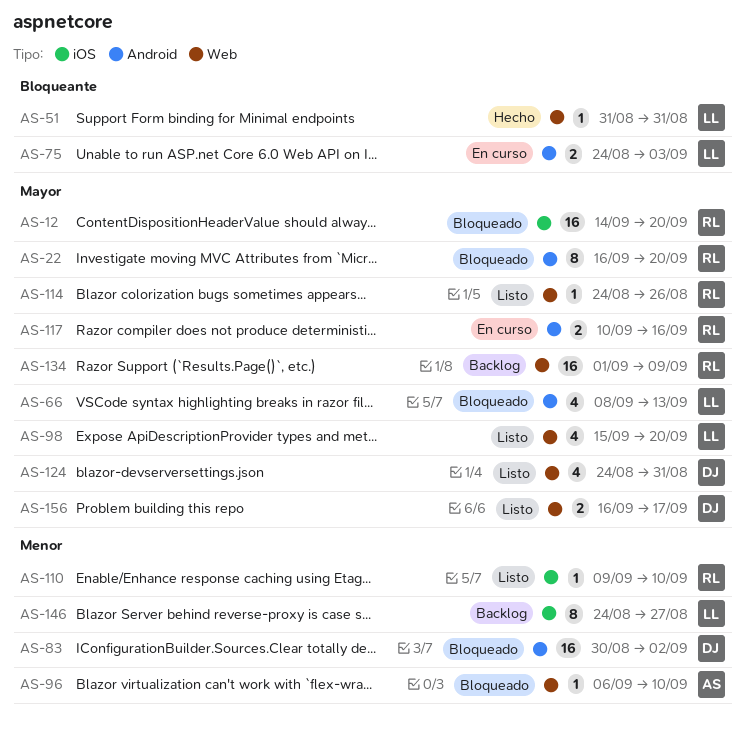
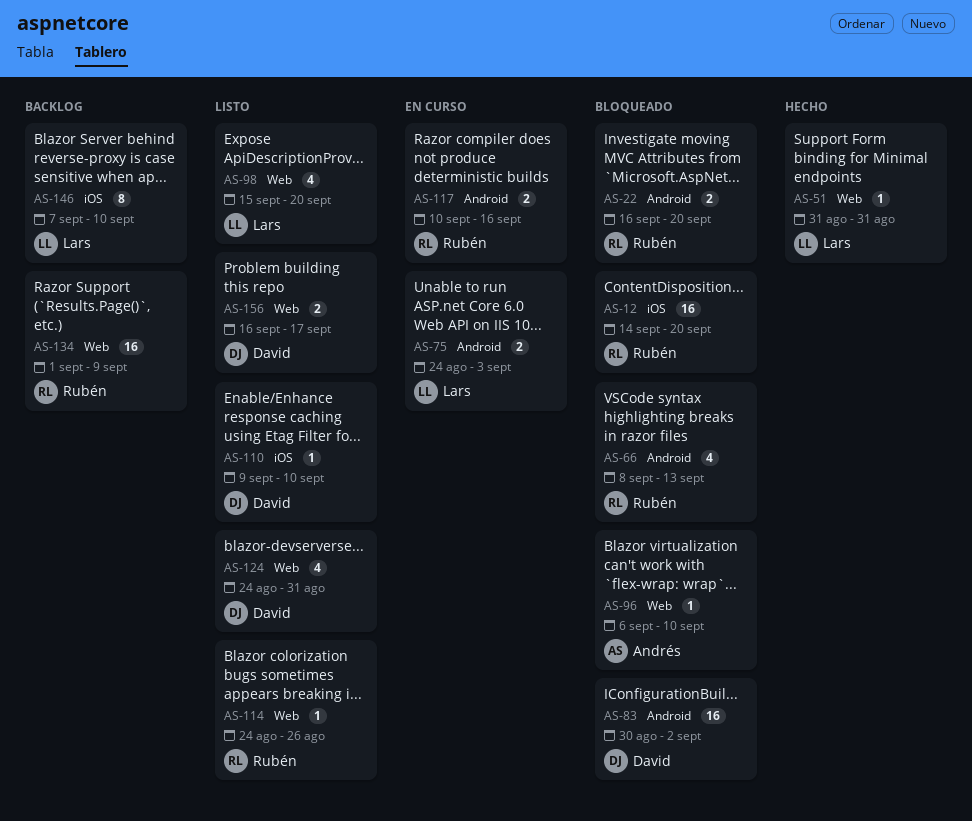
AS-22, estimate: 8 -> 2
AS-66, owner: Lars -> Rubén
AS-110, owner: Rubén -> David
AS-146, start: Aug 24 -> Sep 7
AS-146, due: Aug 27 -> Sep 10

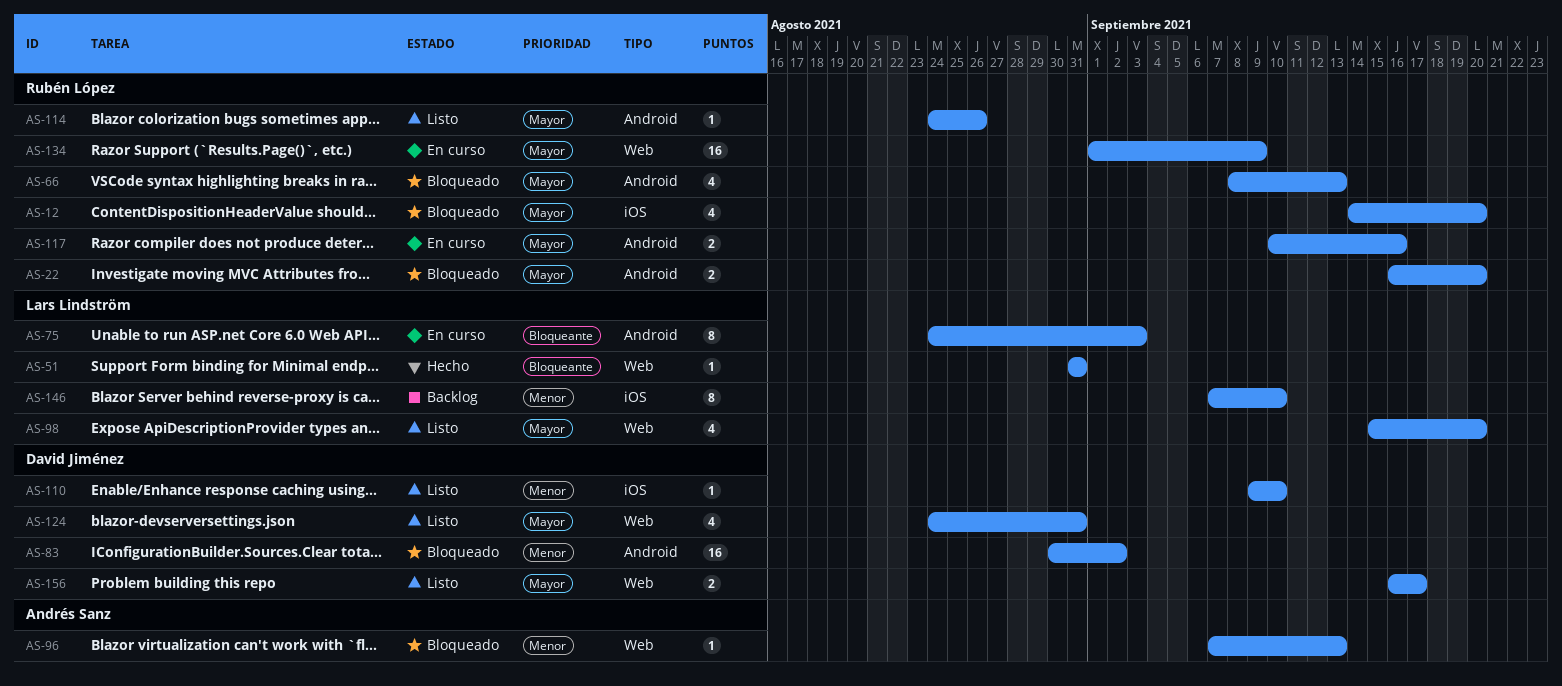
AS-12, estimate: 16 -> 4
AS-75, estimate: 2 -> 8
AS-96, start: Sep 6 -> Sep 7
AS-96, due: Sep 10 -> Sep 13
AS-114, label: Web -> Android
AS-134, status: Backlog -> En curso

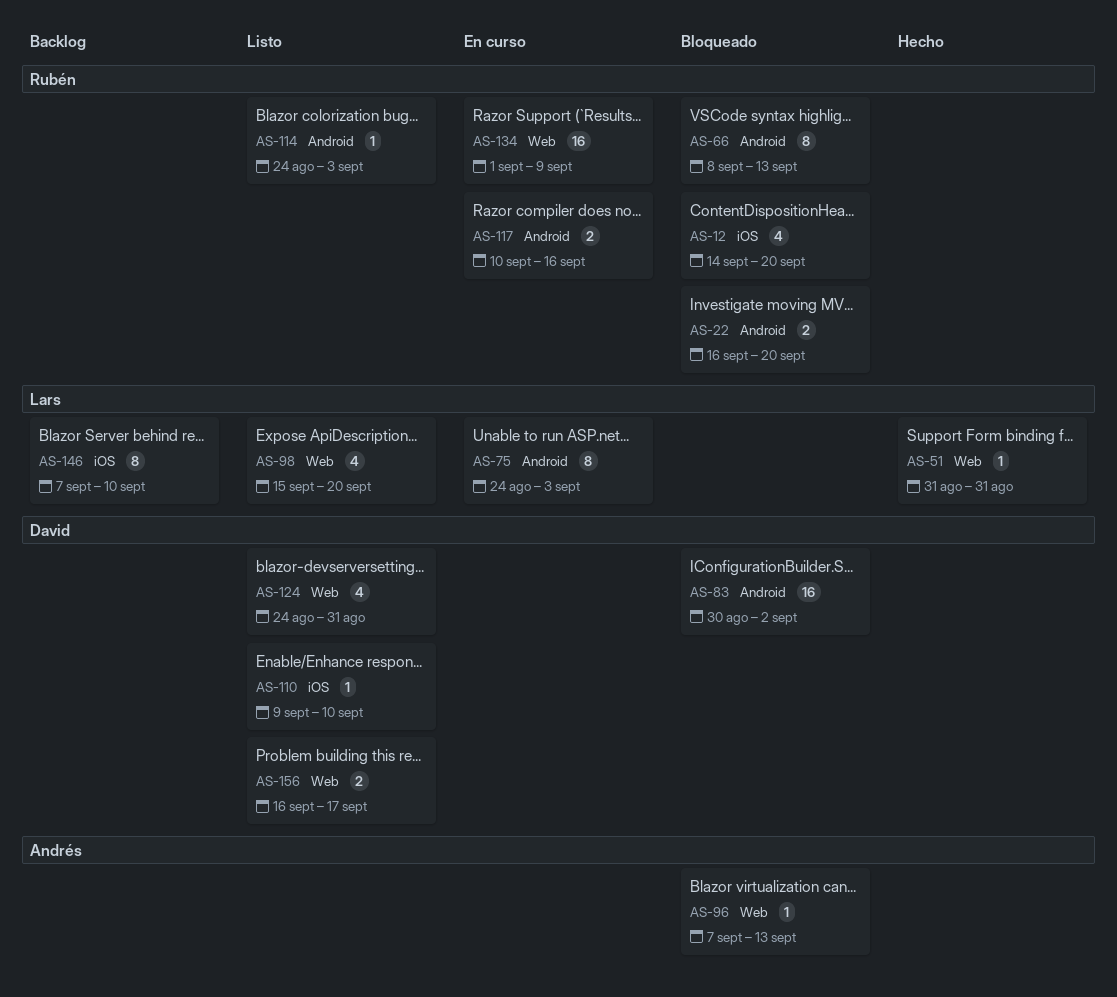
AS-66, estimate: 4 -> 8
AS-114, due: Aug 26 -> Sep 3

